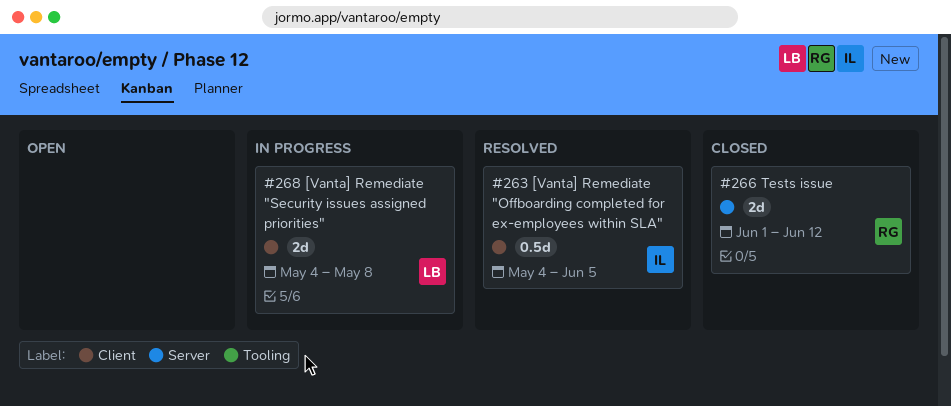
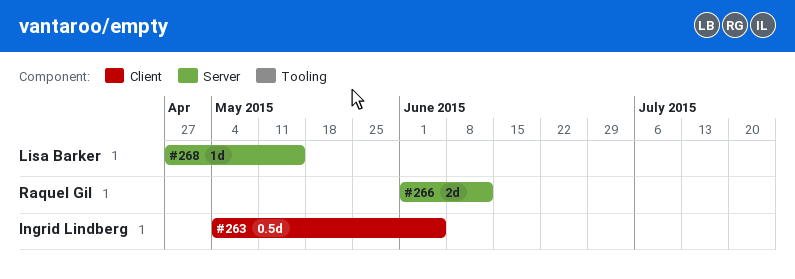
#268, label: Client -> Server
#268, estimate: 2d -> 1d
#268, start: May 4 -> Apr 27
#268, due: May 8 -> May 15

